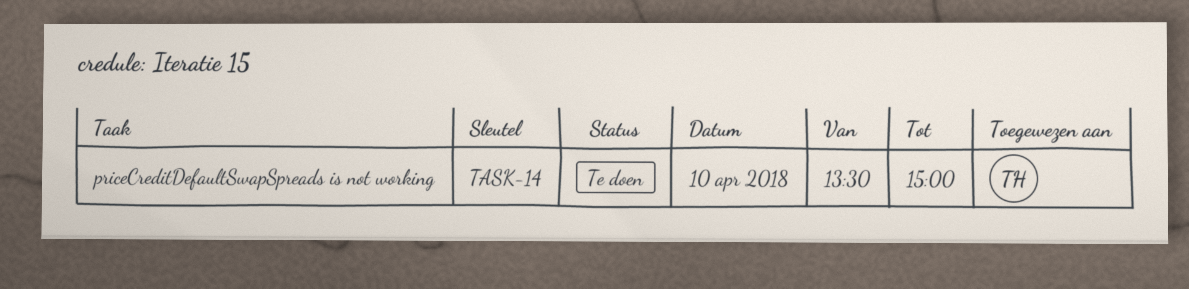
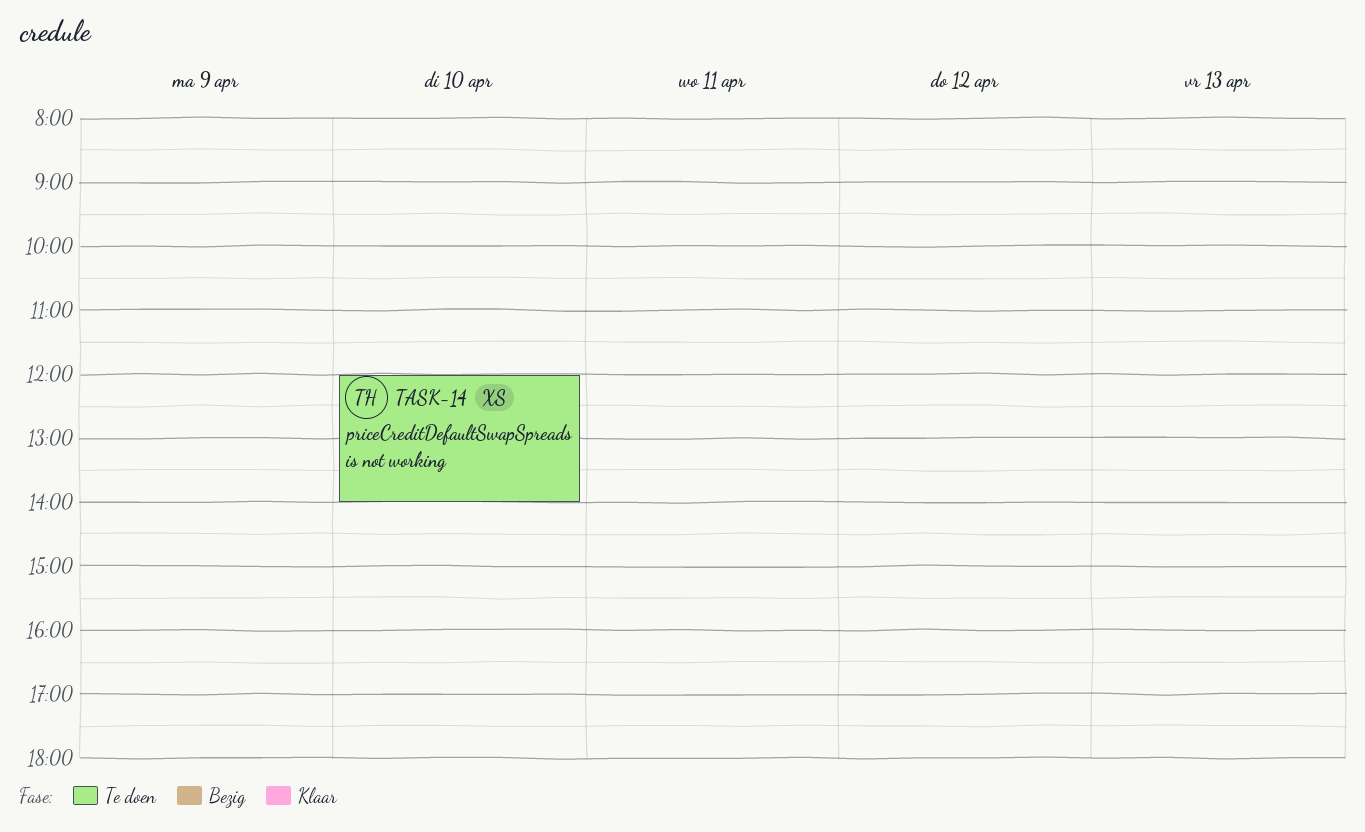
TASK-14, begins: 13:30 -> 12:00
TASK-14, ends: 15:00 -> 14:00

